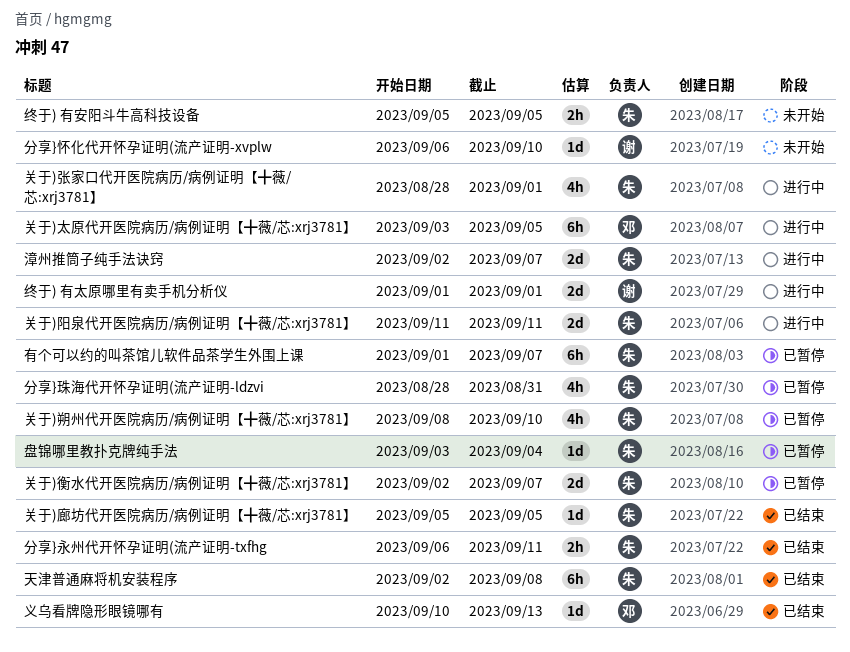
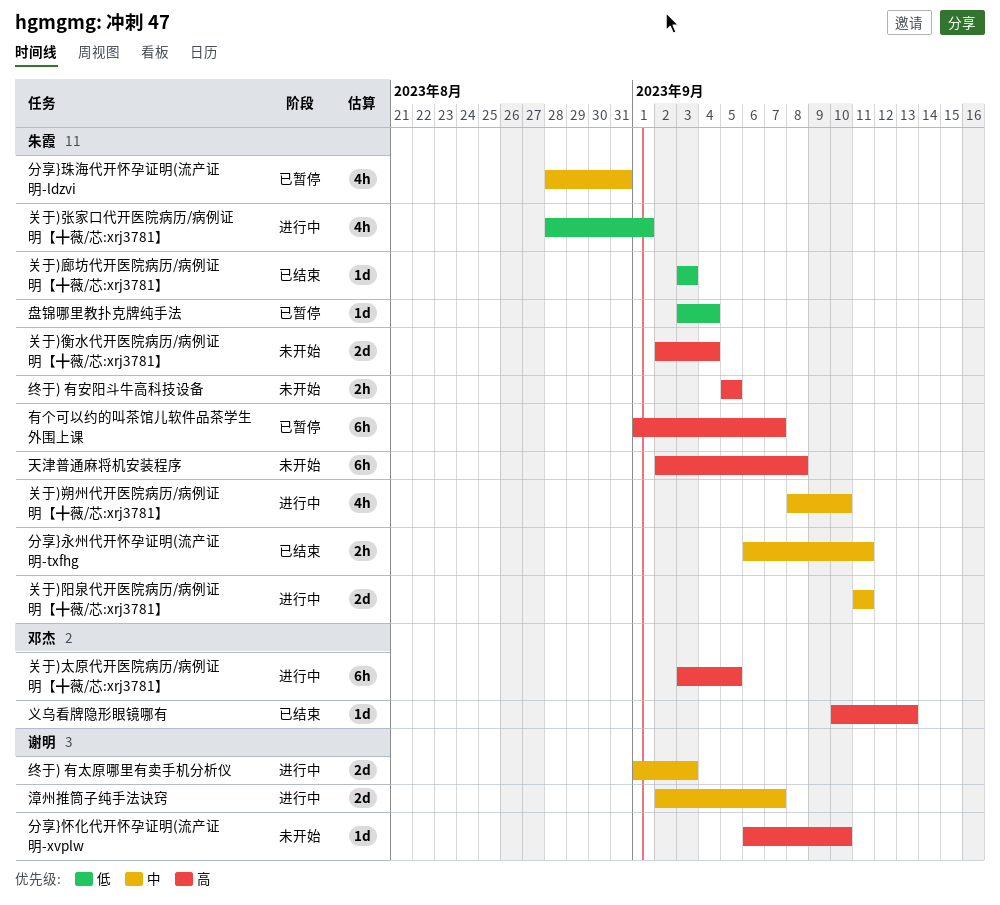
关于)廊坊代开医院病历/病例证明【╋薇/芯:xrj3781】, start: Sep 5 -> Sep 3
关于)廊坊代开医院病历/病例证明【╋薇/芯:xrj3781】, due: Sep 5 -> Sep 3
关于)朔州代开医院病历/病例证明【╋薇/芯:xrj3781】, status: 已暂停 -> 进行中
关于)衡水代开医院病历/病例证明【╋薇/芯:xrj3781】, status: 已暂停 -> 未开始
关于)衡水代开医院病历/病例证明【╋薇/芯:xrj3781】, due: Sep 7 -> Sep 4
天津普通麻将机安装程序, status: 已结束 -> 未开始
漳州推筒子纯手法诀窍, owner: 朱霞 -> 谢明
终于) 有太原哪里有卖手机分析仪, due: Sep 1 -> Sep 3

